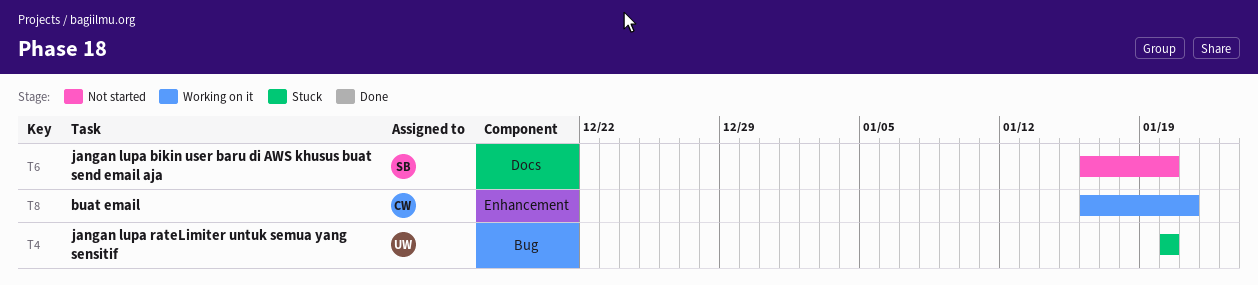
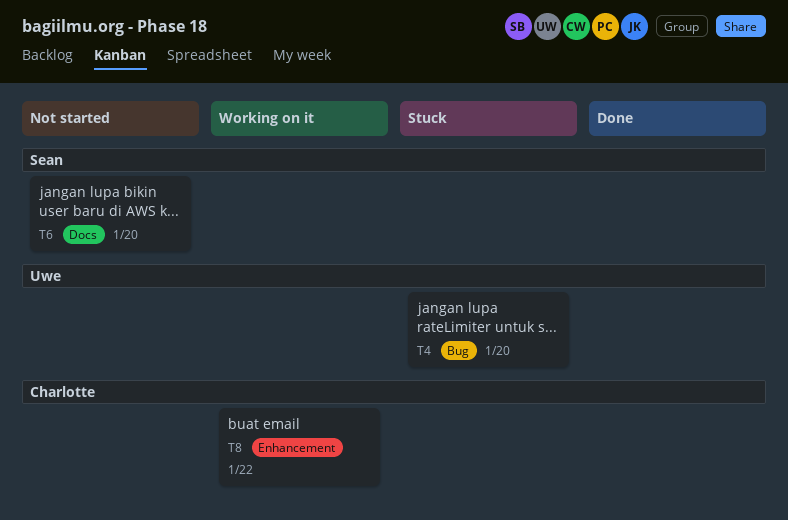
T8, due: Jan 21 -> Jan 22

